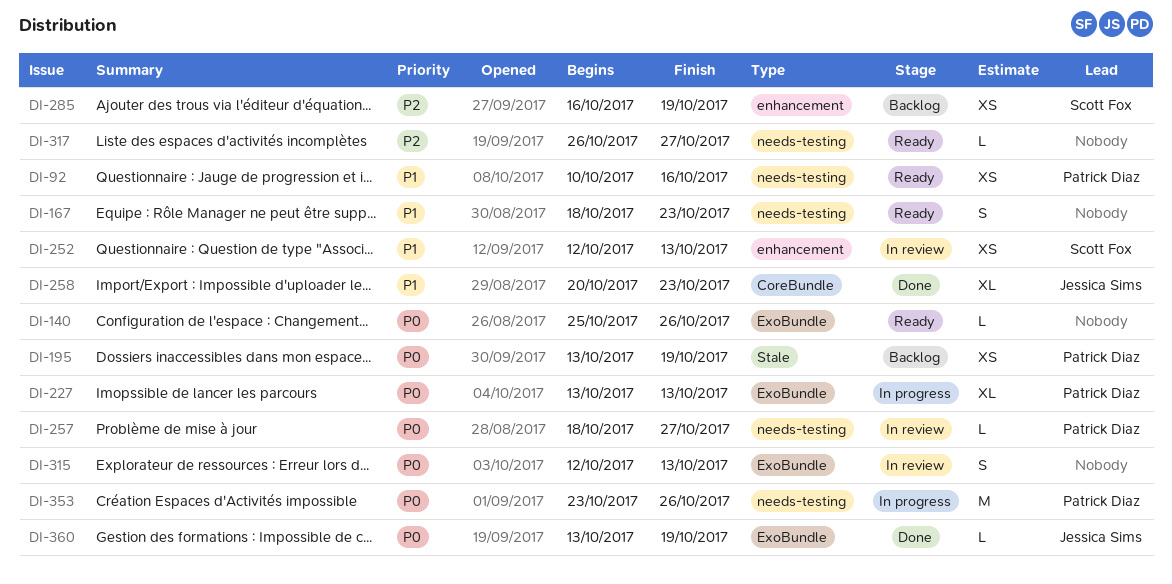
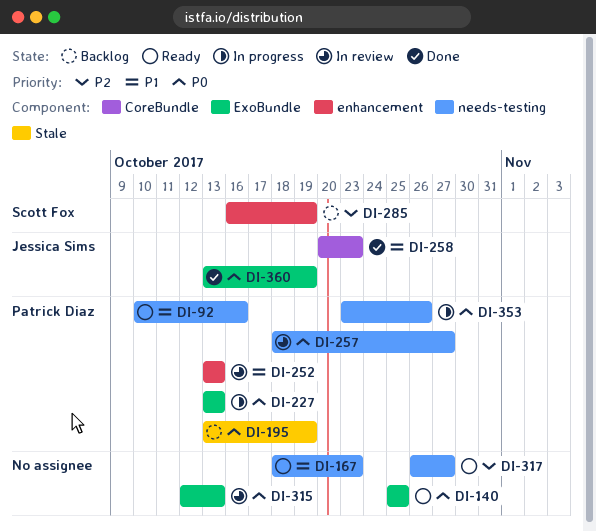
DI-140, due: Oct 26 -> Oct 25
DI-252, owner: Scott Fox -> Patrick Diaz
DI-252, start: Oct 12 -> Oct 13

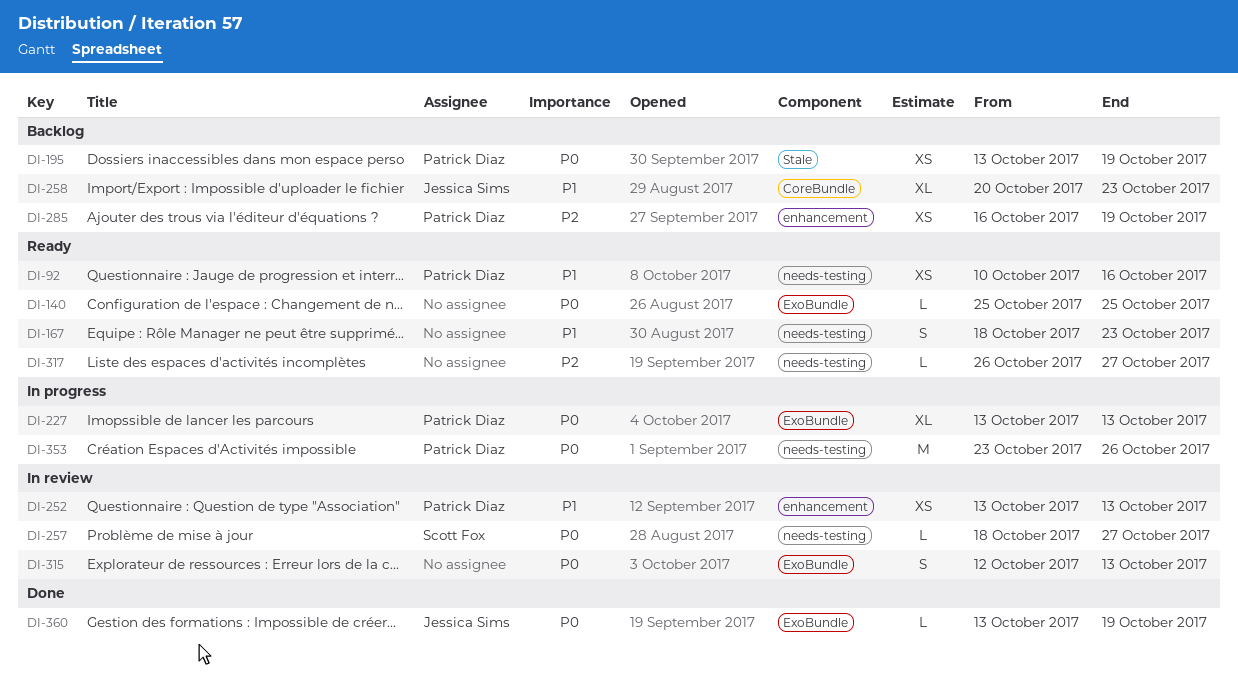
DI-257, owner: Patrick Diaz -> Scott Fox
DI-258, status: Done -> Backlog
DI-285, owner: Scott Fox -> Patrick Diaz

